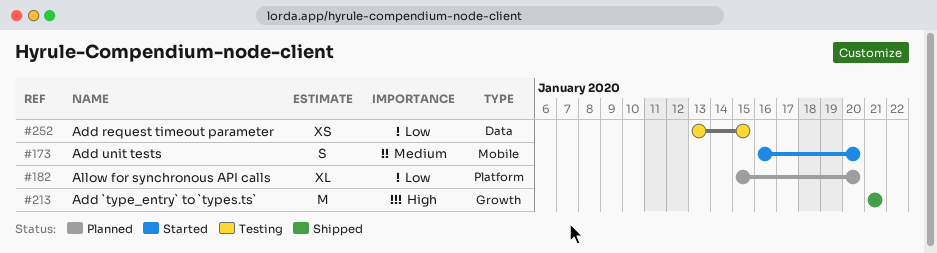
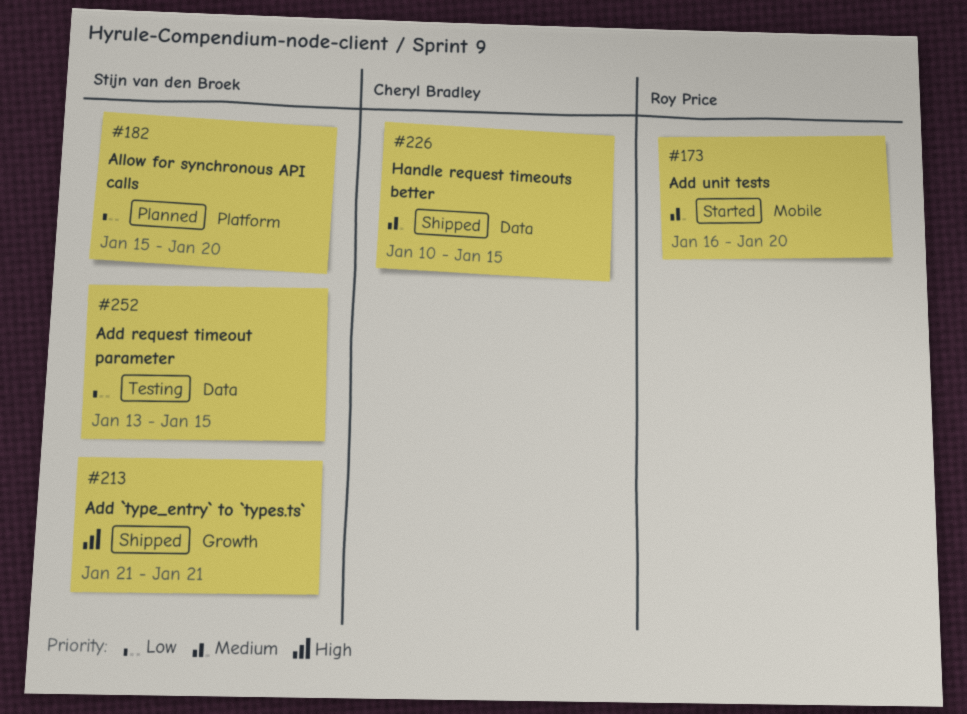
#226: none -> present

